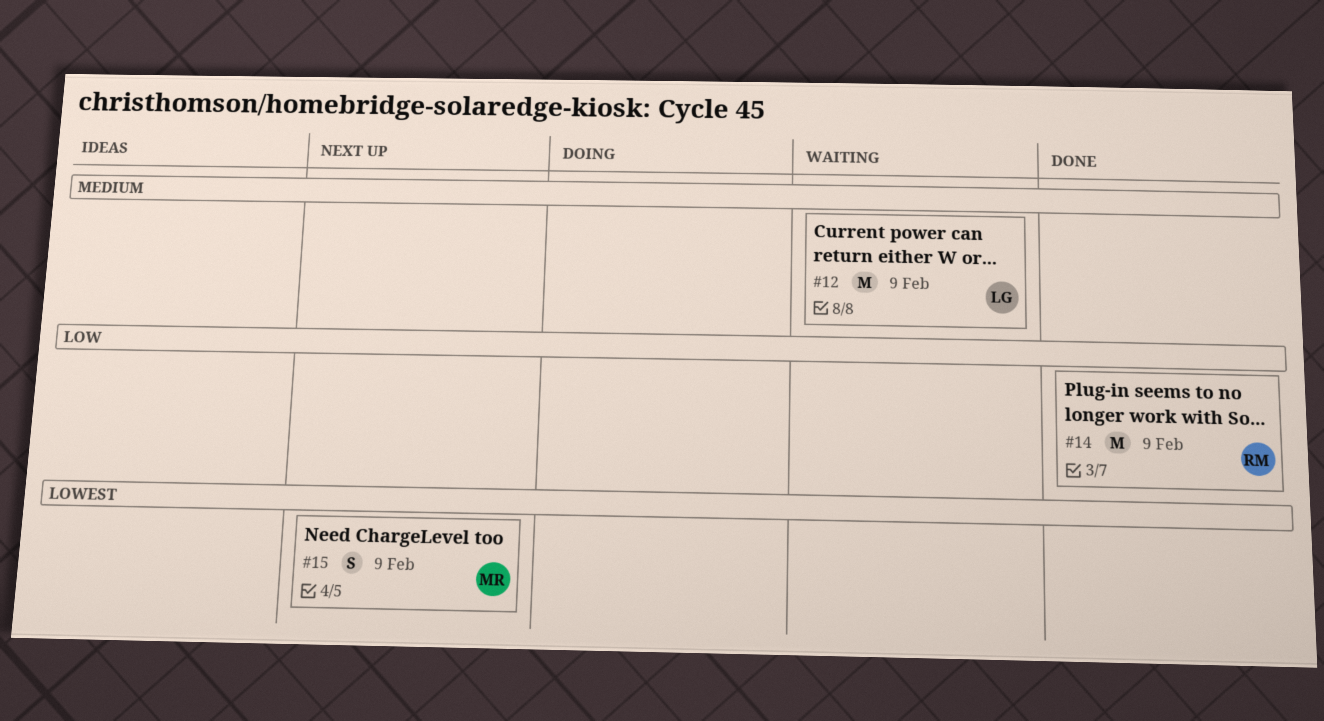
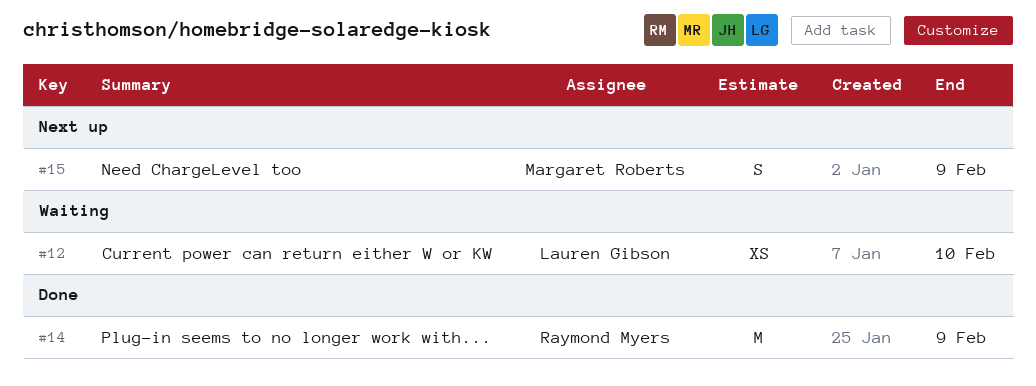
#12, estimate: M -> XS
#12, due: Feb 9 -> Feb 10

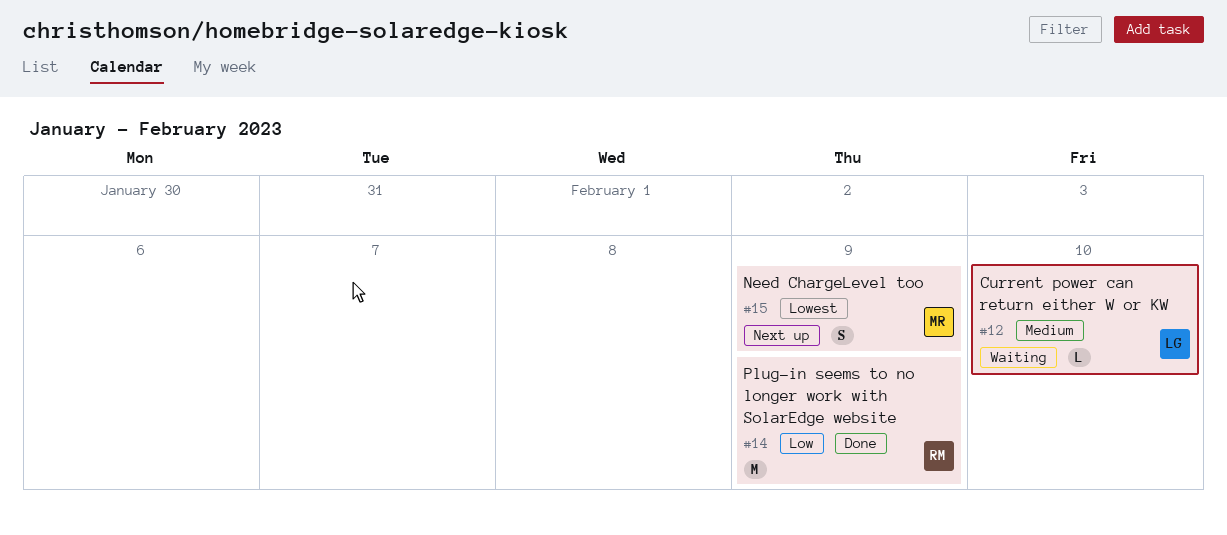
#12, estimate: XS -> L

